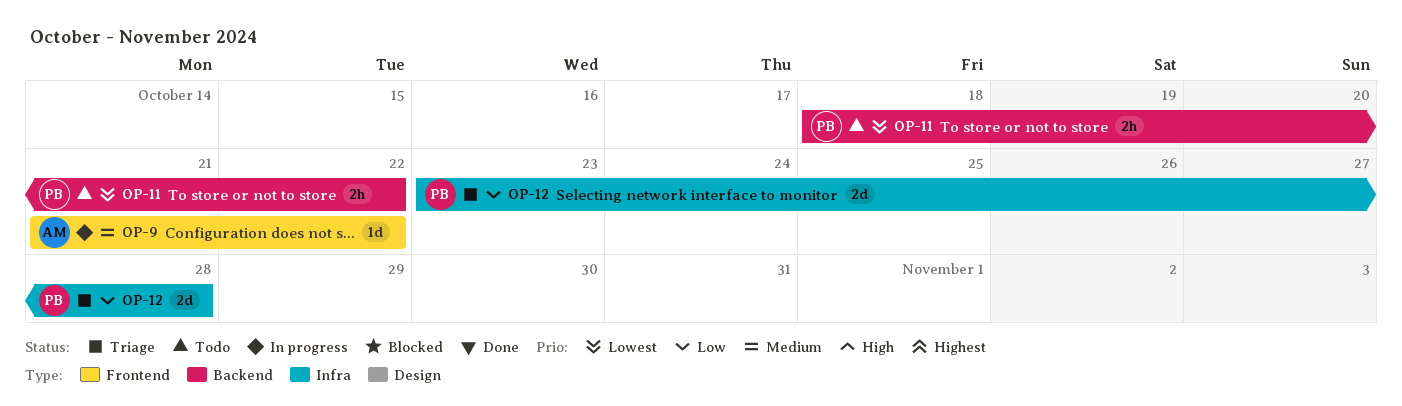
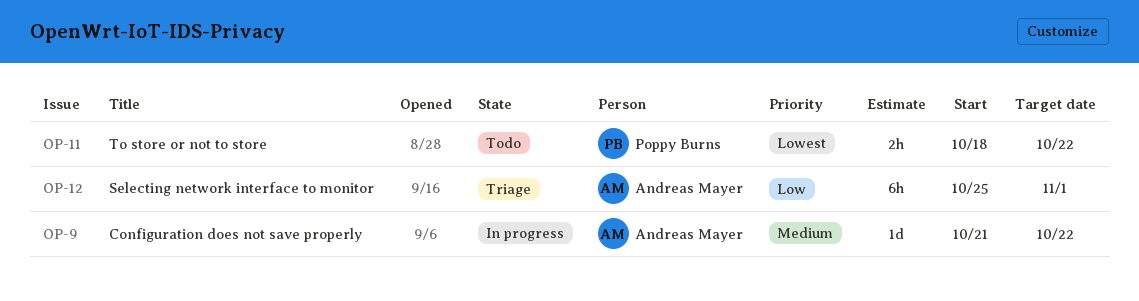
OP-12, owner: Poppy Burns -> Andreas Mayer
OP-12, estimate: 2d -> 6h
OP-12, start: Oct 23 -> Oct 25
OP-12, due: Oct 28 -> Nov 1

